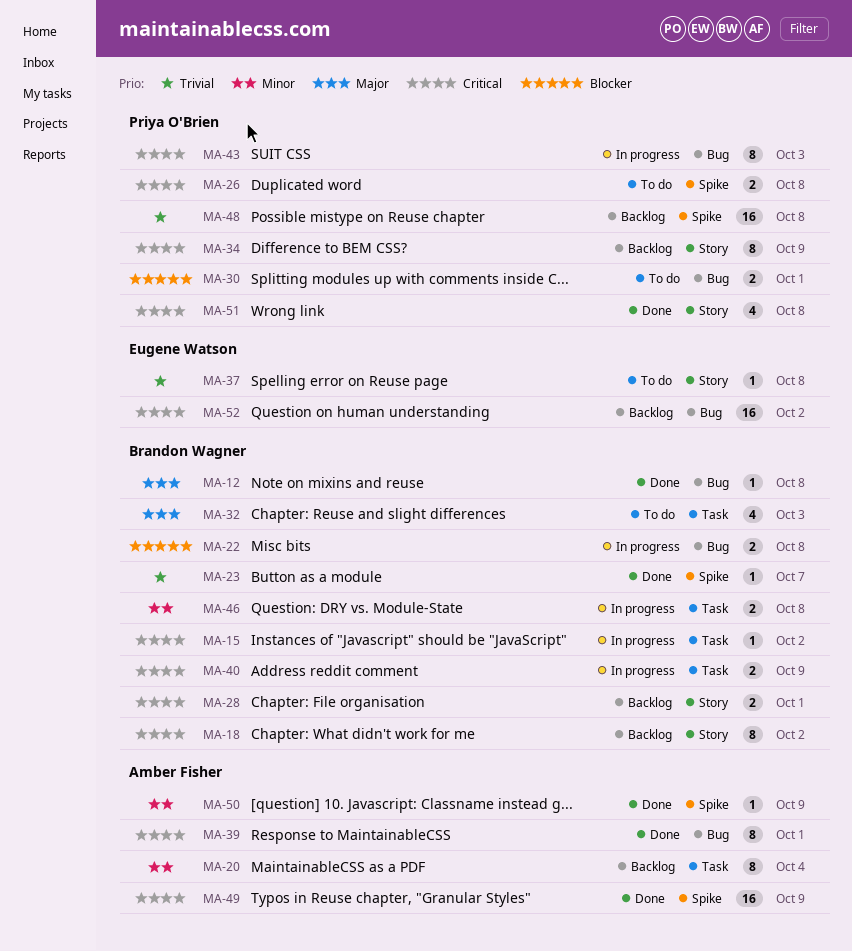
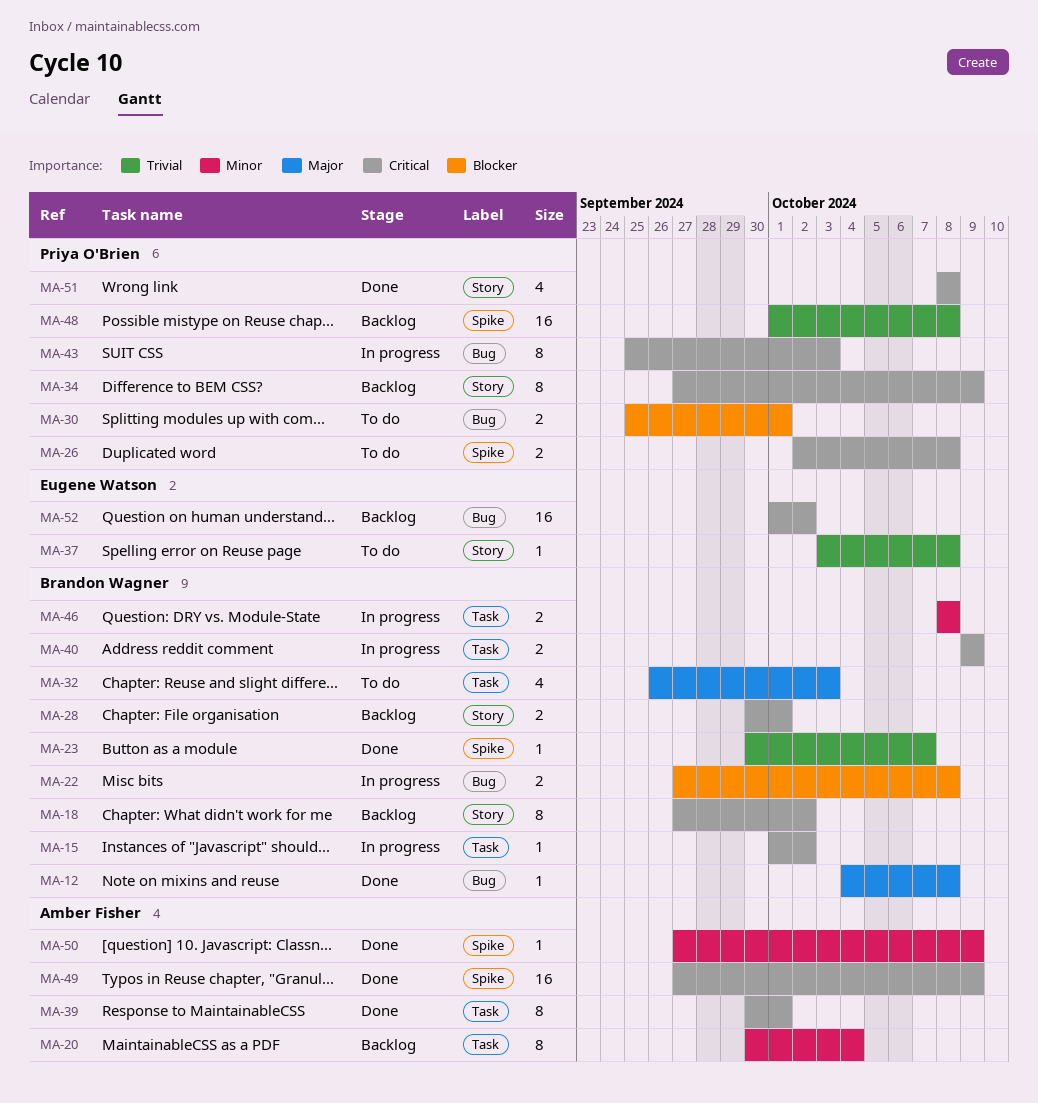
MA-39, label: Bug -> Task

